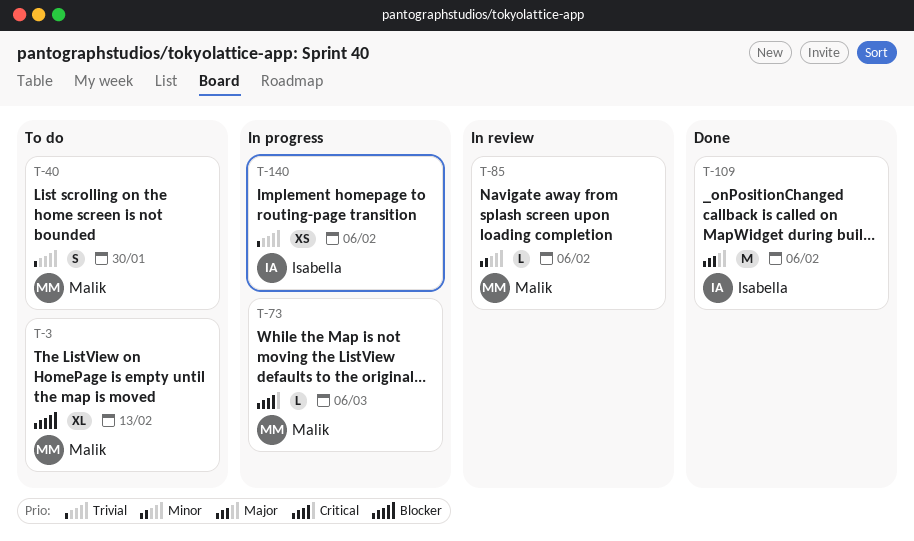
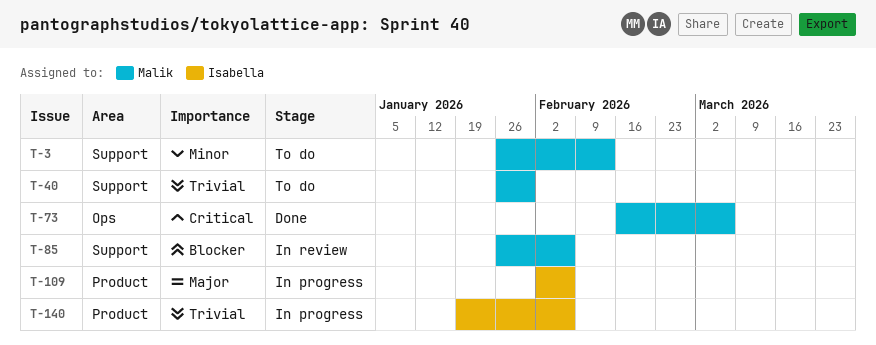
T-3, priority: Blocker -> Minor
T-73, status: In progress -> Done
T-85, priority: Minor -> Blocker
T-109, status: Done -> In progress

